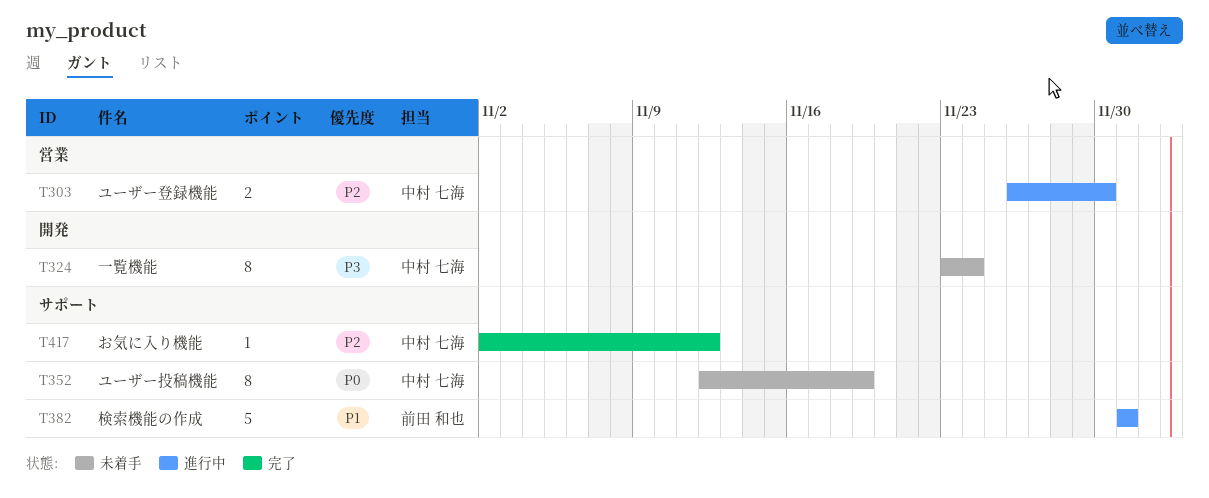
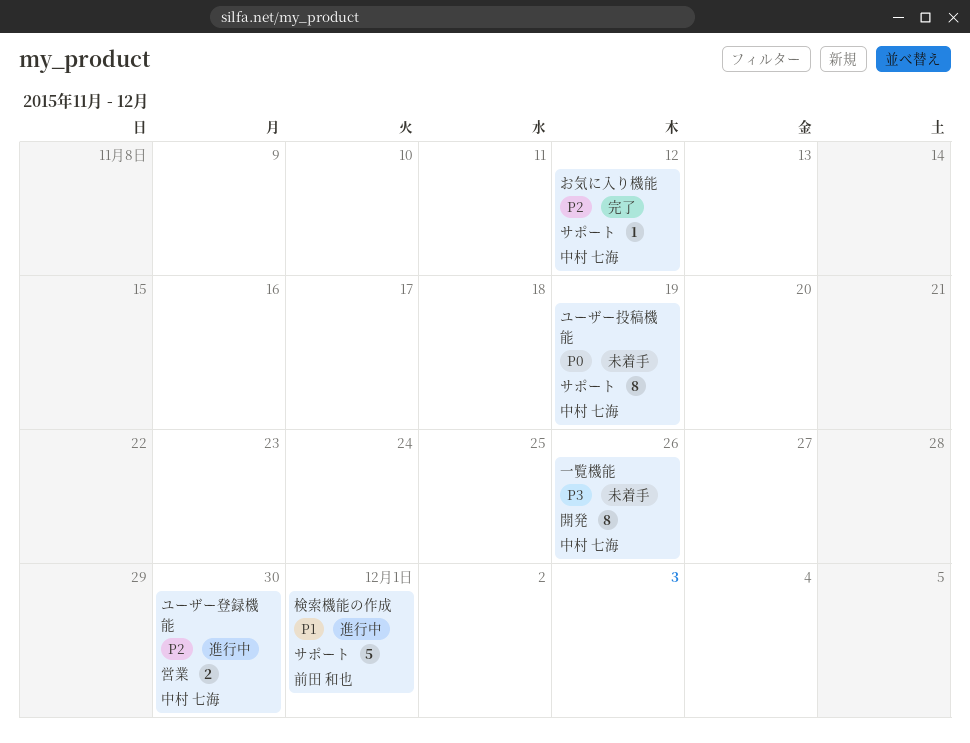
一覧機能, due: Nov 24 -> Nov 26

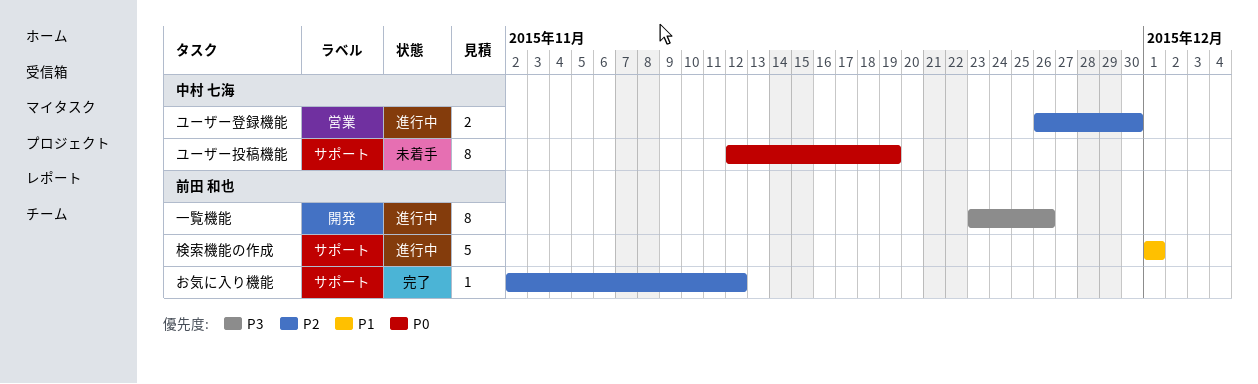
お気に入り機能, owner: 中村 七海 -> 前田 和也
一覧機能, status: 未着手 -> 進行中
一覧機能, owner: 中村 七海 -> 前田 和也

